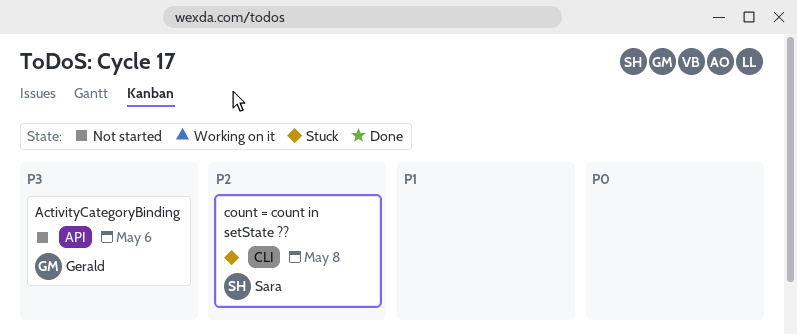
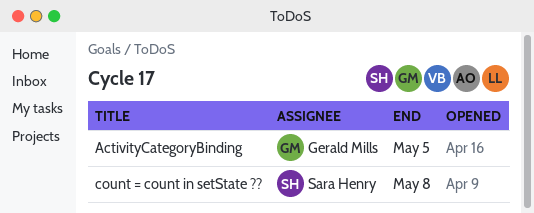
ActivityCategoryBinding, due: May 6 -> May 5

